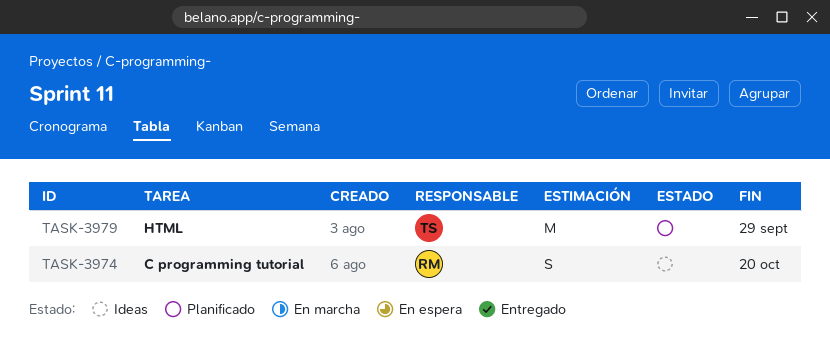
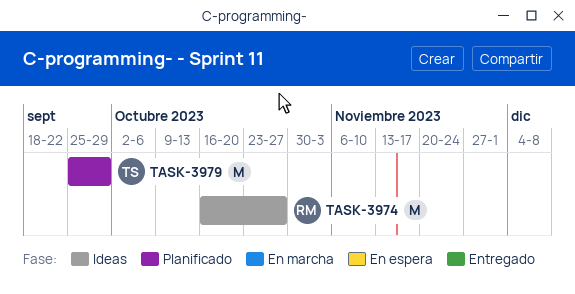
TASK-3974, estimate: S -> M
TASK-3974, due: Oct 20 -> Oct 27

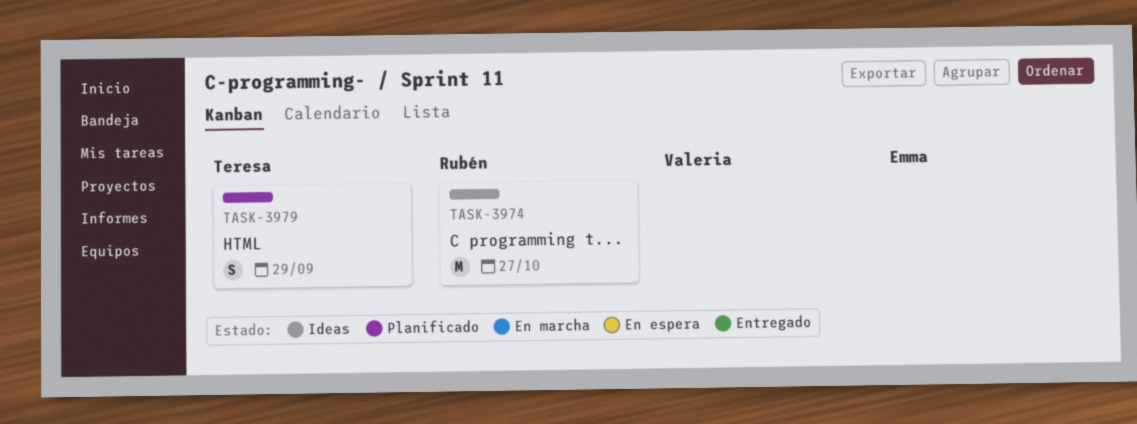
TASK-3979, estimate: M -> S

